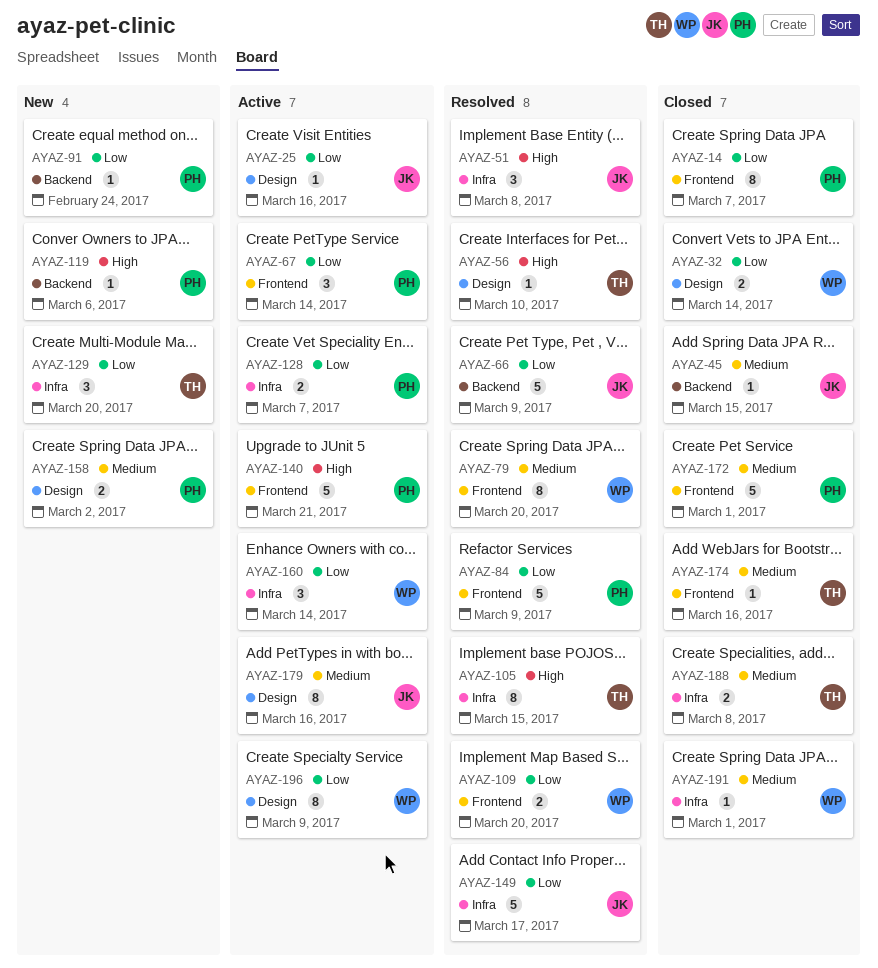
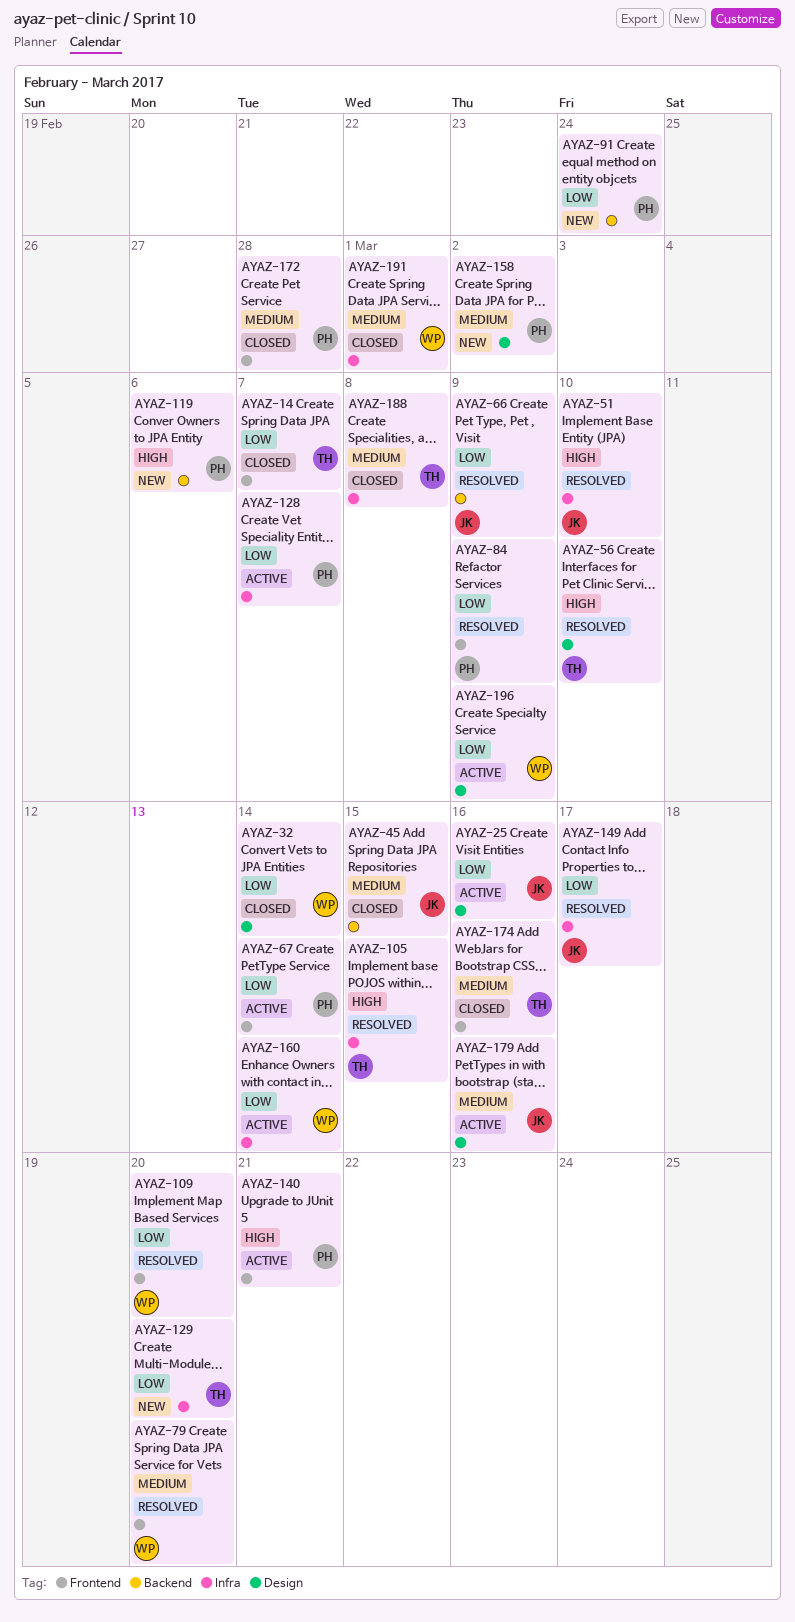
AYAZ-14, owner: PH -> TH
AYAZ-51, due: Mar 8 -> Mar 10
AYAZ-172, due: Mar 1 -> Feb 28

